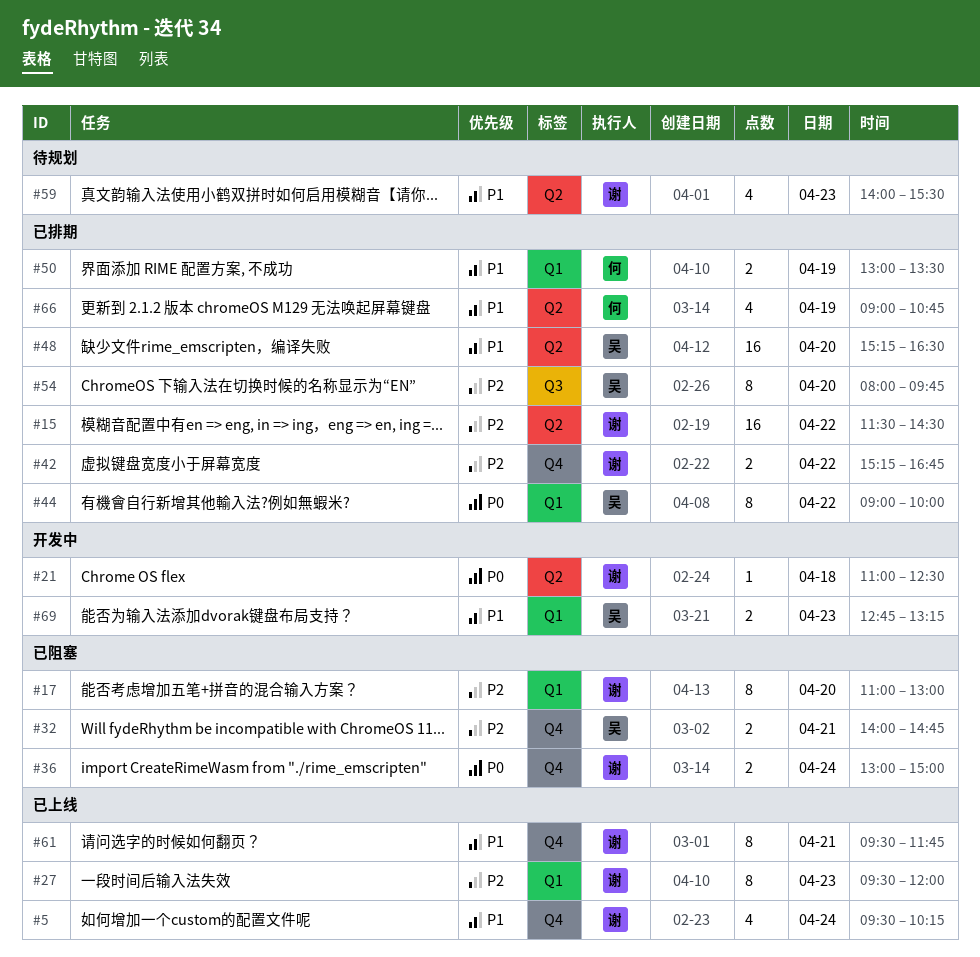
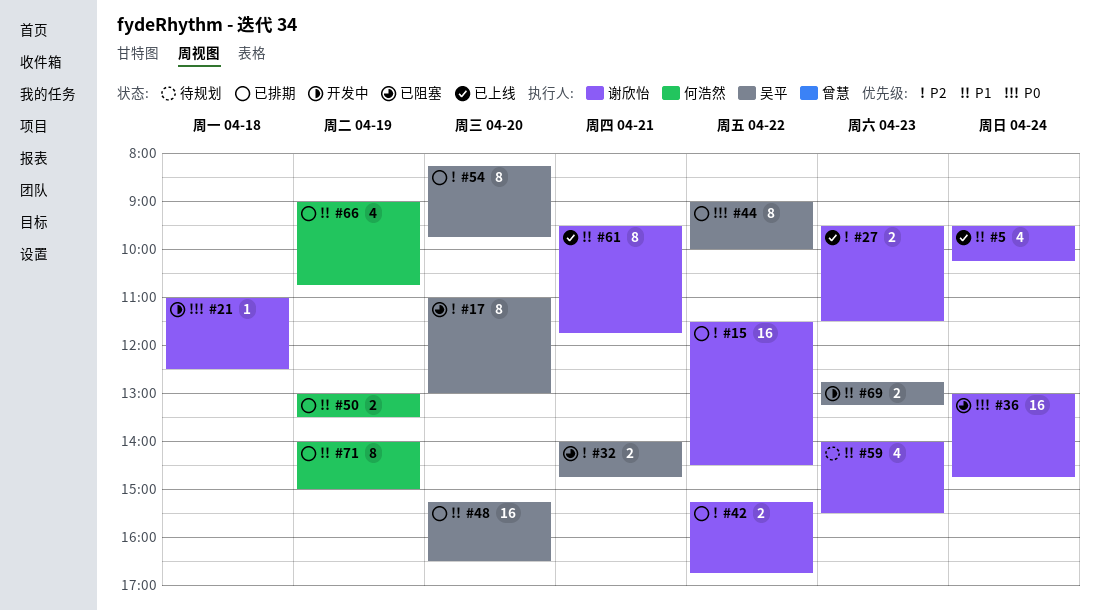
#17, owner: 谢欣怡 -> 吴平
#27, estimate: 8 -> 2
#27, ends: 12:00 -> 11:30
#36, estimate: 2 -> 16
#36, ends: 15:00 -> 14:45
#54, begins: 08:00 -> 08:15
#71: none -> present

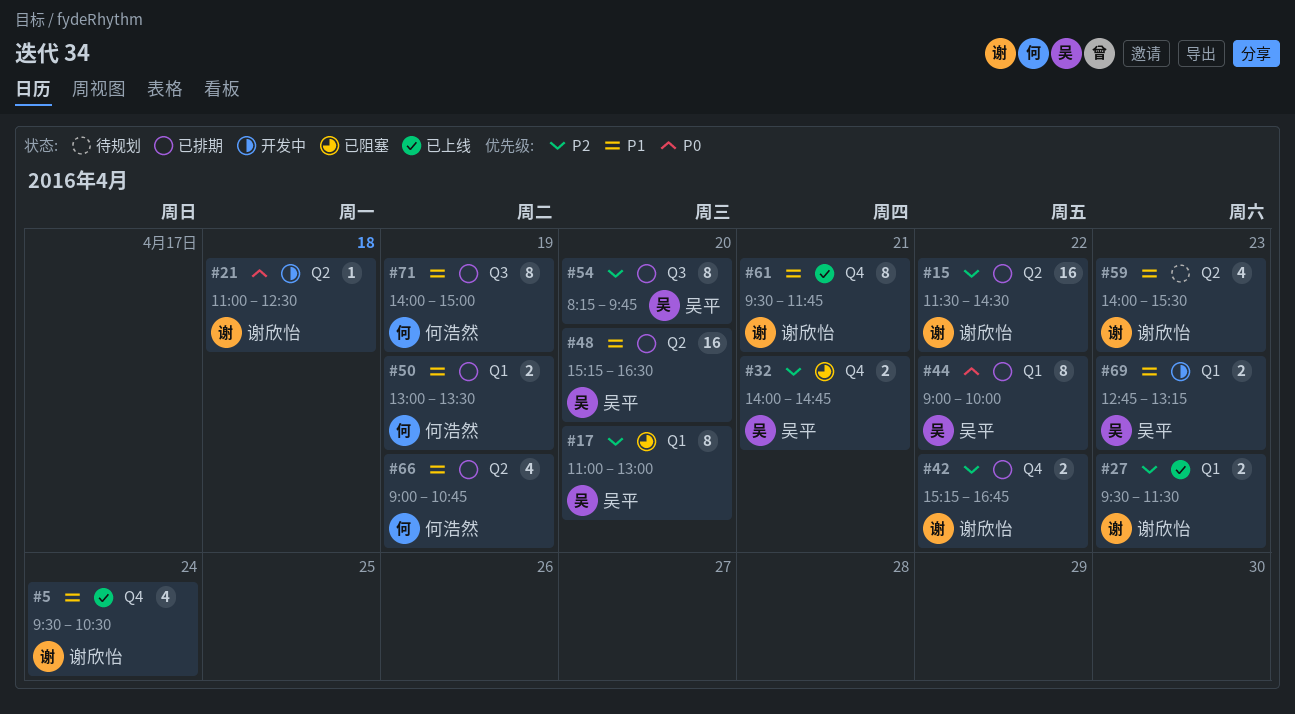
#5, ends: 10:15 -> 10:30
#36: present -> none

